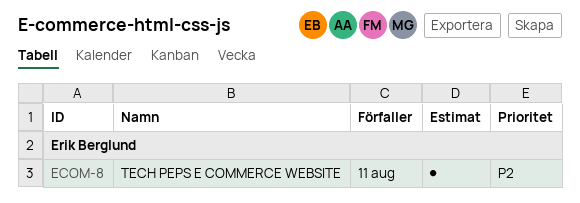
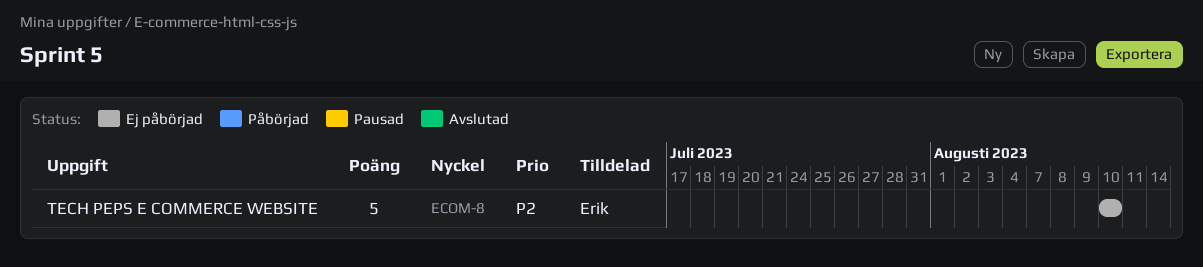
ECOM-8, estimate: 1 -> 5
ECOM-8, due: Aug 11 -> Aug 10

